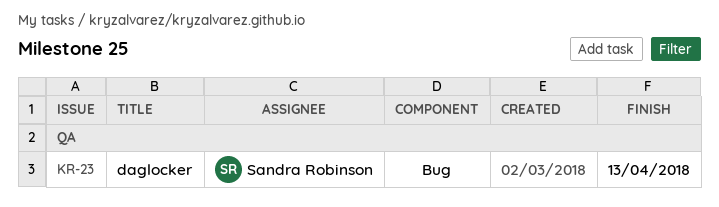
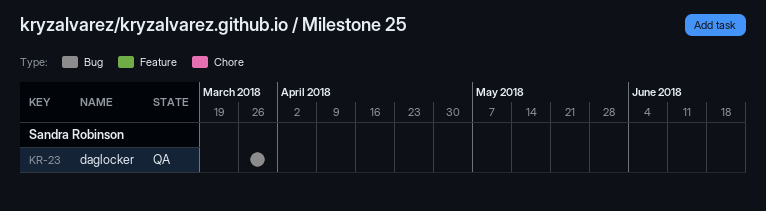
KR-23, due: Apr 13 -> Mar 30

